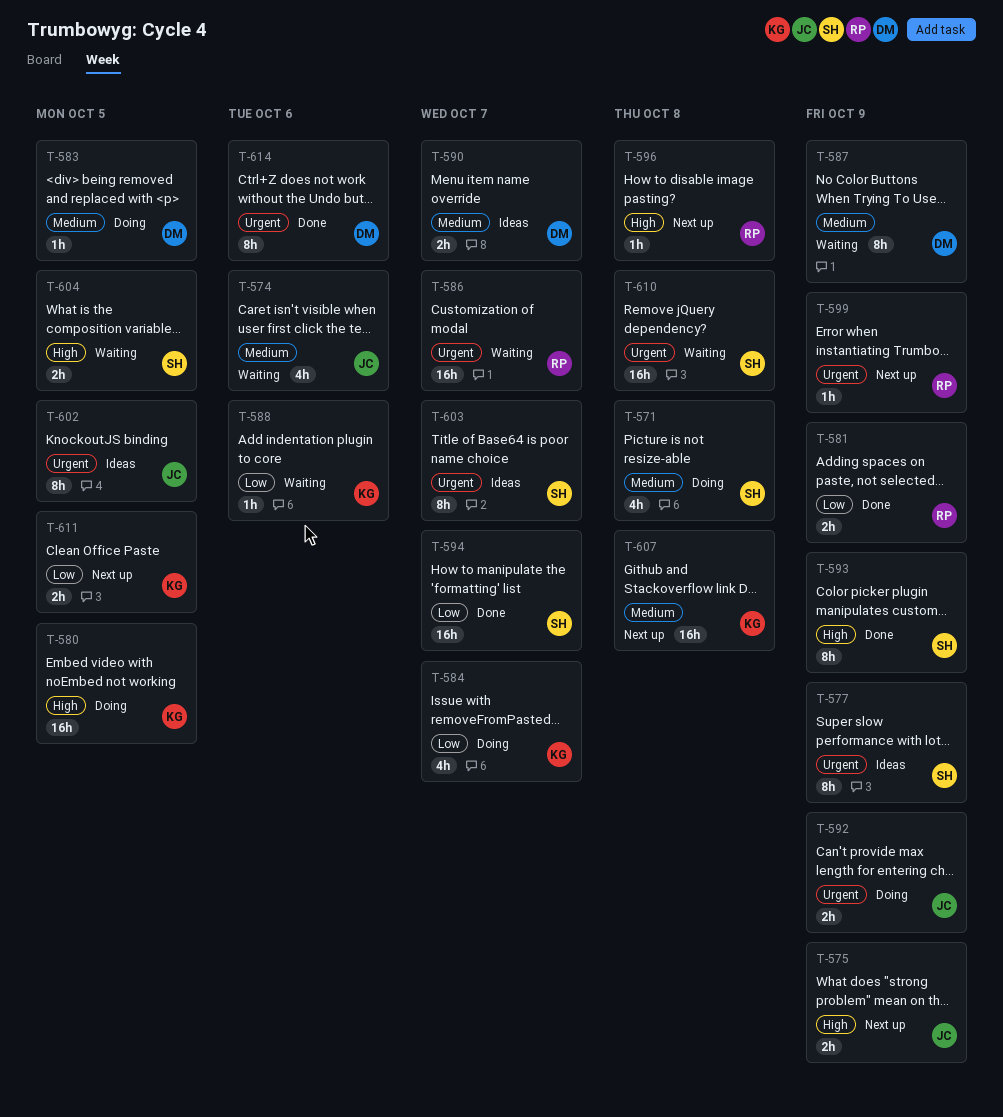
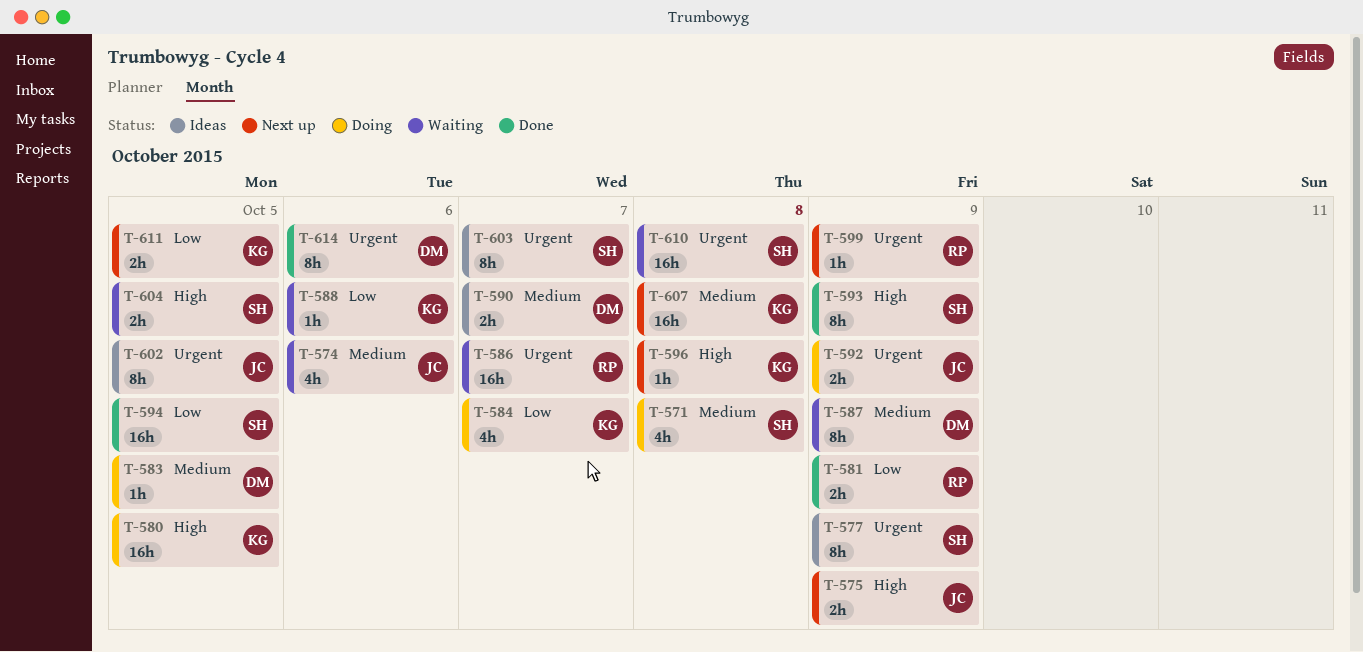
T-594, due: Oct 7 -> Oct 5
T-596, owner: RP -> KG

